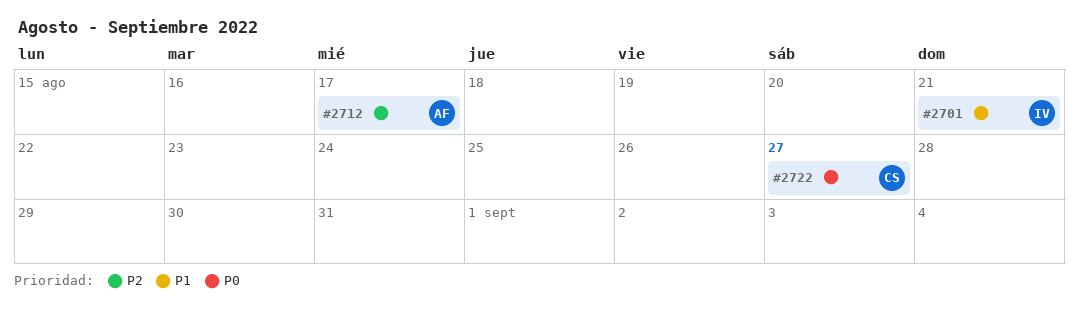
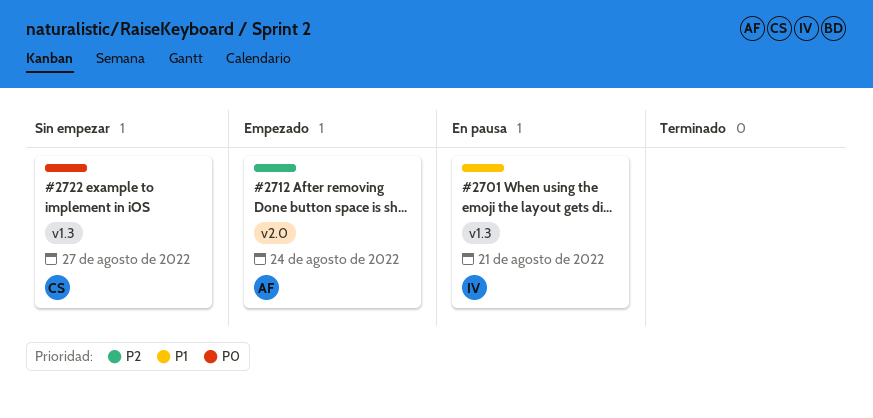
#2712, due: Aug 17 -> Aug 24

